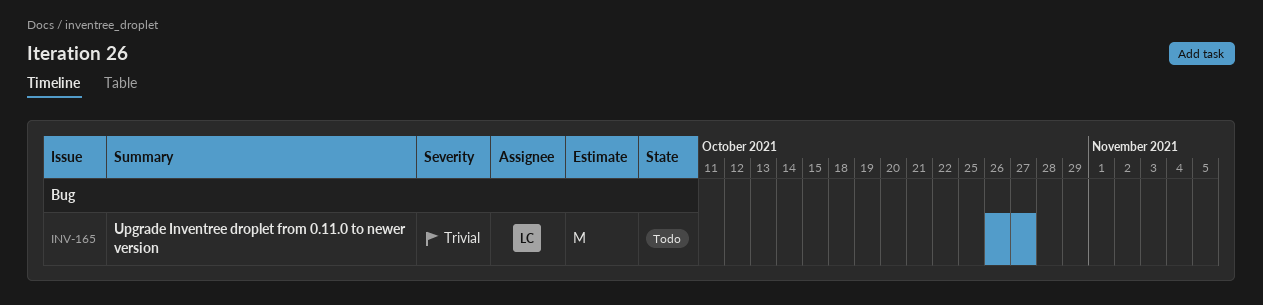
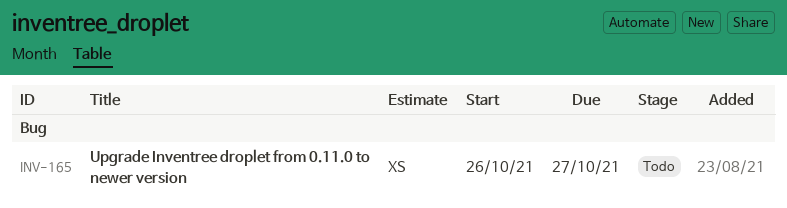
INV-165, estimate: M -> XS

